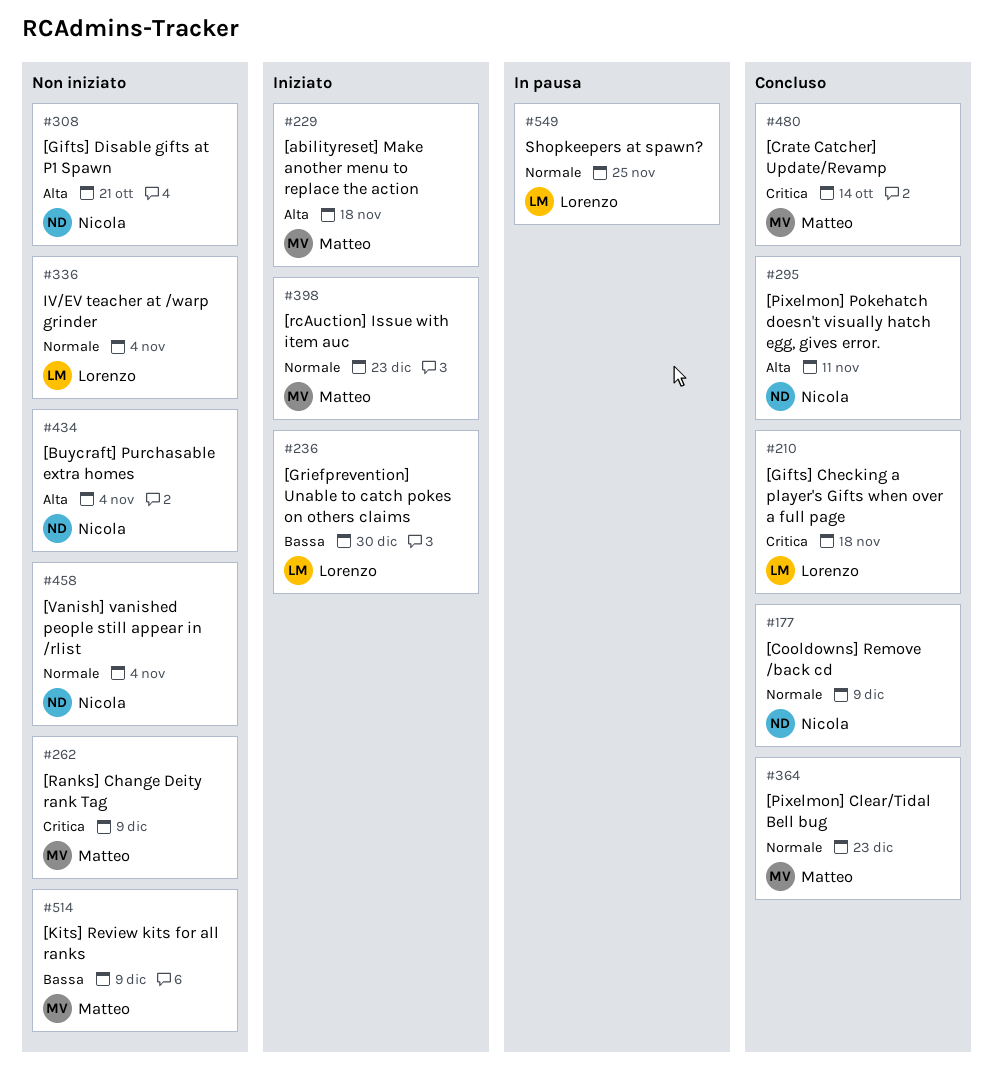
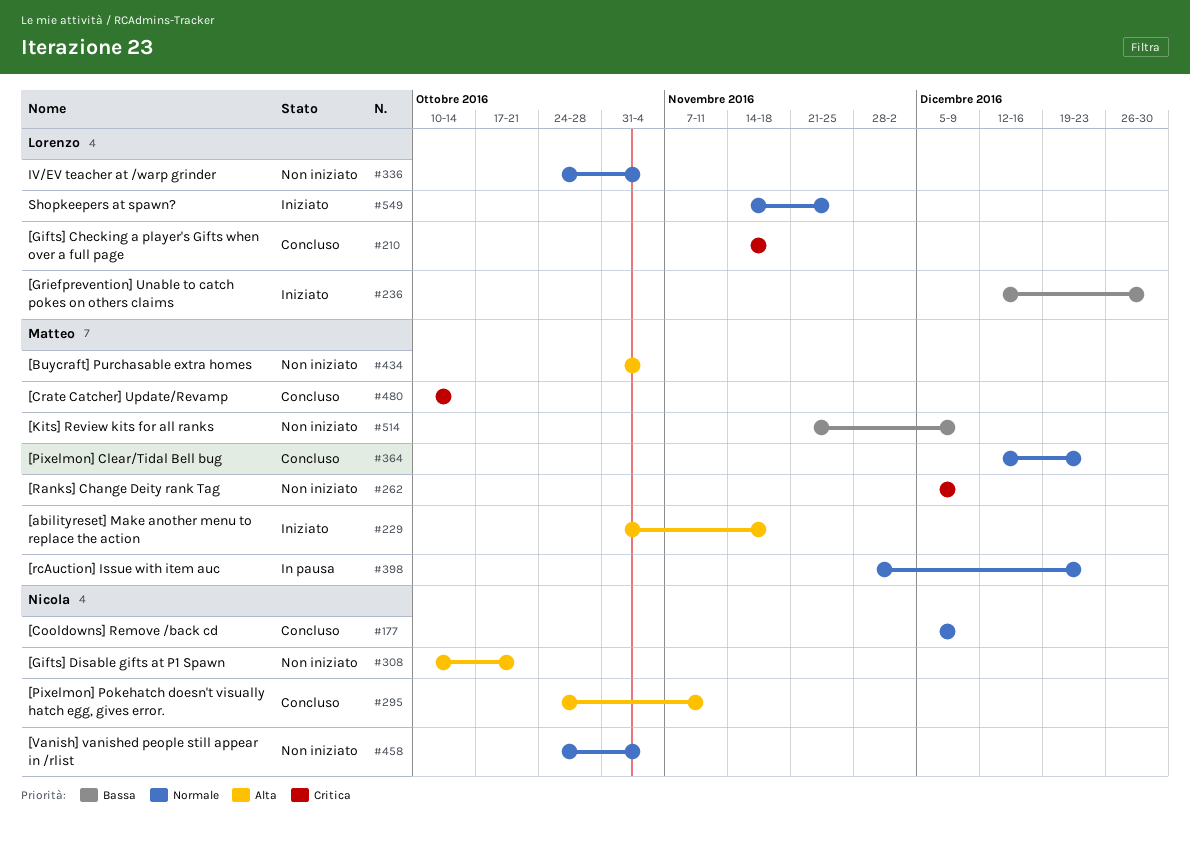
#398, status: Iniziato -> In pausa
#434, owner: Nicola -> Matteo
#549, status: In pausa -> Iniziato

